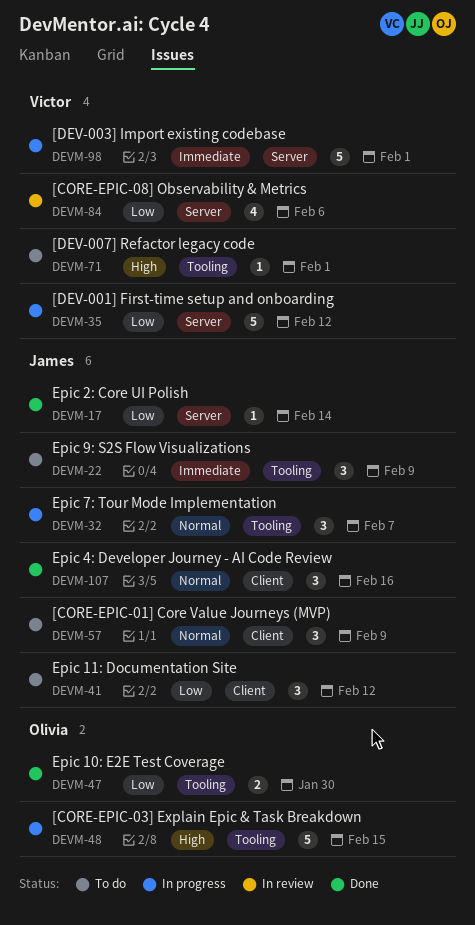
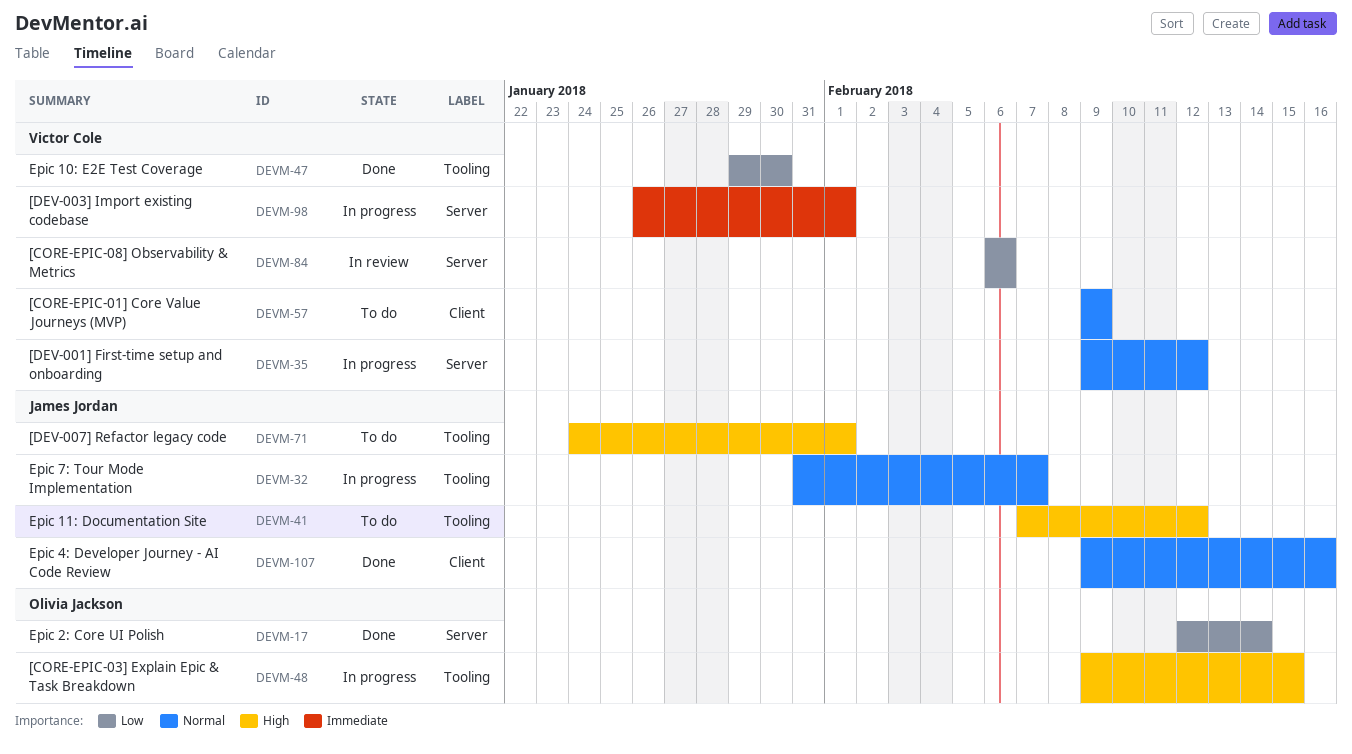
DEVM-17, owner: James Jordan -> Olivia Jackson
DEVM-22: present -> none
DEVM-35, priority: Low -> Normal
DEVM-41, priority: Low -> High
DEVM-41, label: Client -> Tooling
DEVM-47, owner: Olivia Jackson -> Victor Cole
DEVM-57, owner: James Jordan -> Victor Cole
DEVM-71, owner: Victor Cole -> James Jordan

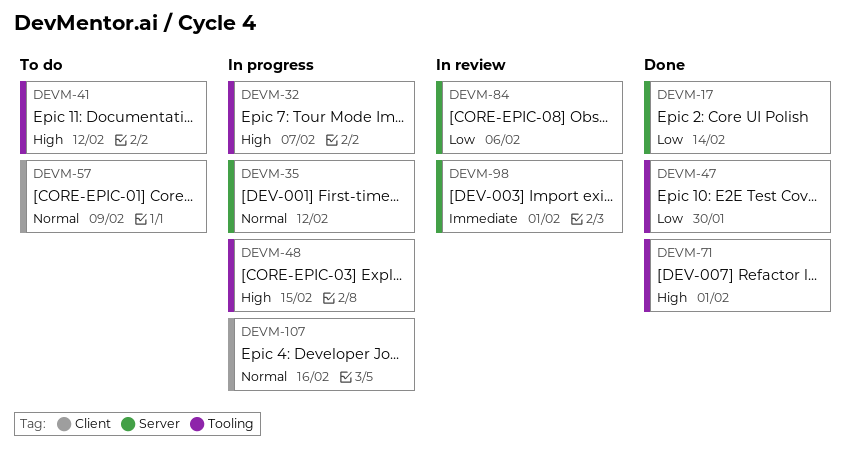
DEVM-32, priority: Normal -> High
DEVM-71, status: To do -> Done
DEVM-98, status: In progress -> In review
DEVM-107, status: Done -> In progress

